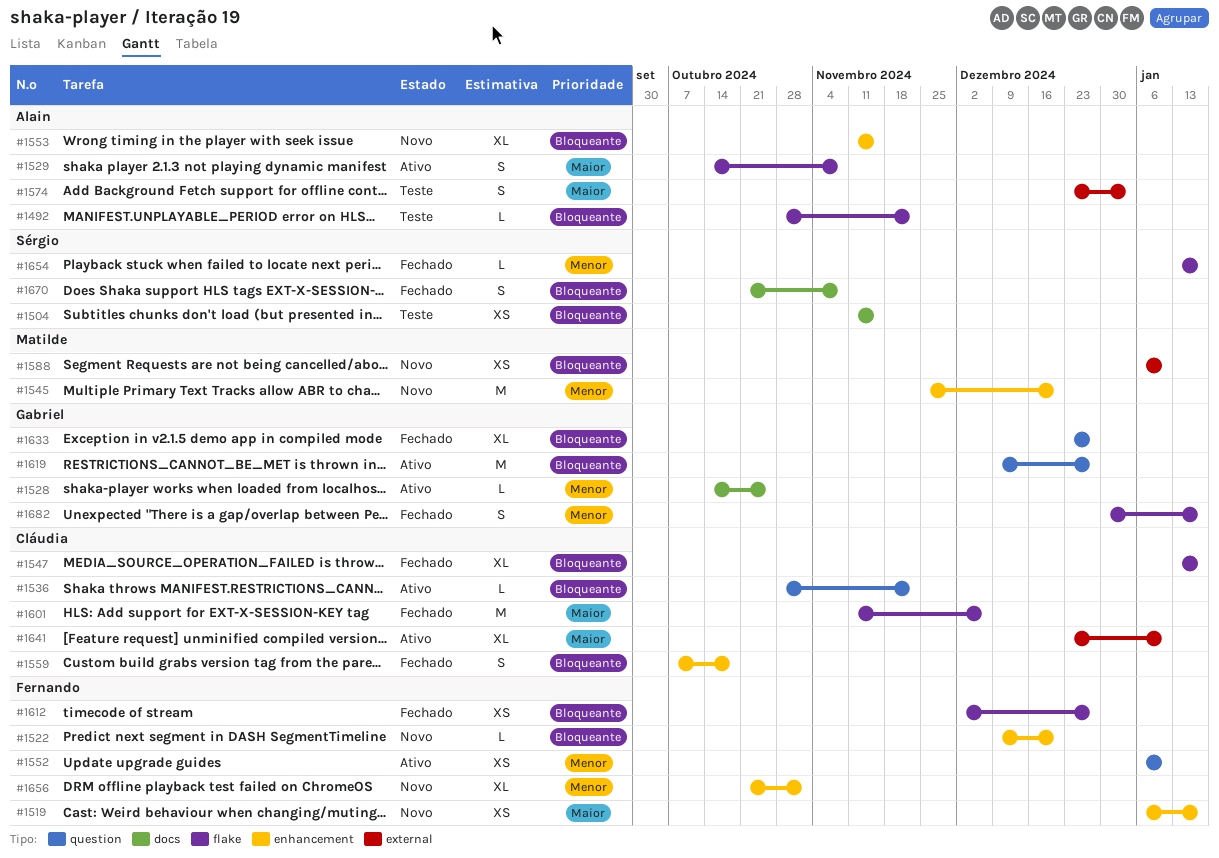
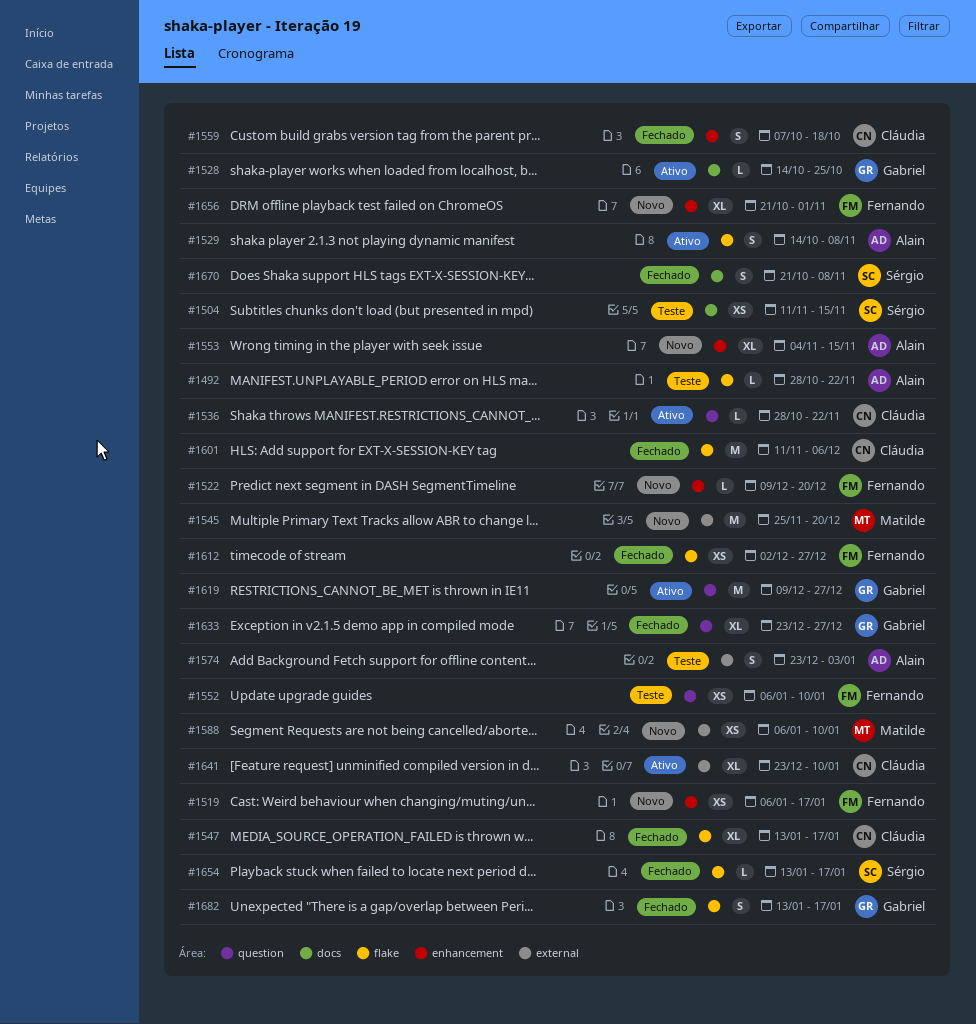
#1545, label: enhancement -> external
#1552, status: Ativo -> Teste
#1553, start: Nov 11 -> Nov 4
#1682, start: Dec 30 -> Jan 13

